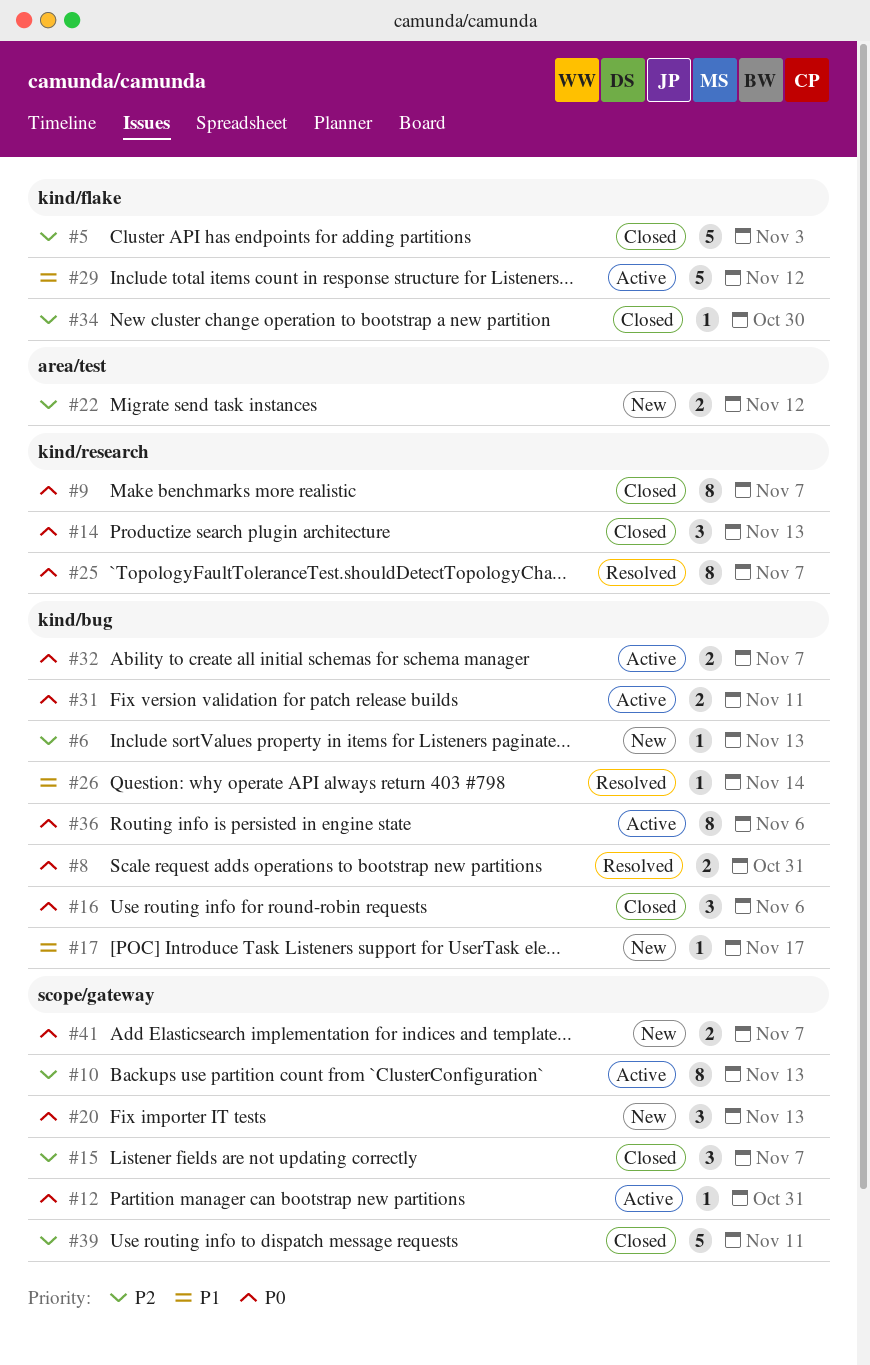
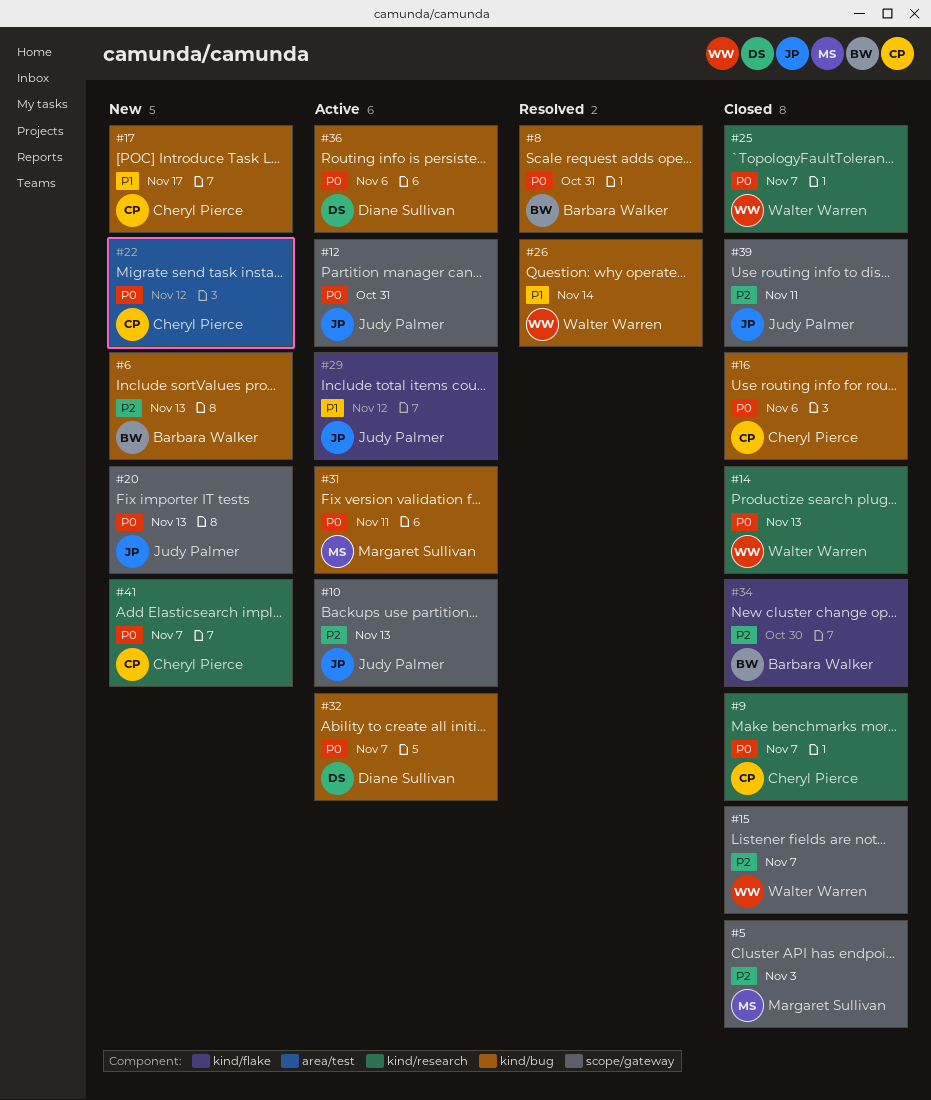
#5, label: kind/flake -> scope/gateway
#22, priority: P2 -> P0
#25, status: Resolved -> Closed
#41, label: scope/gateway -> kind/research

